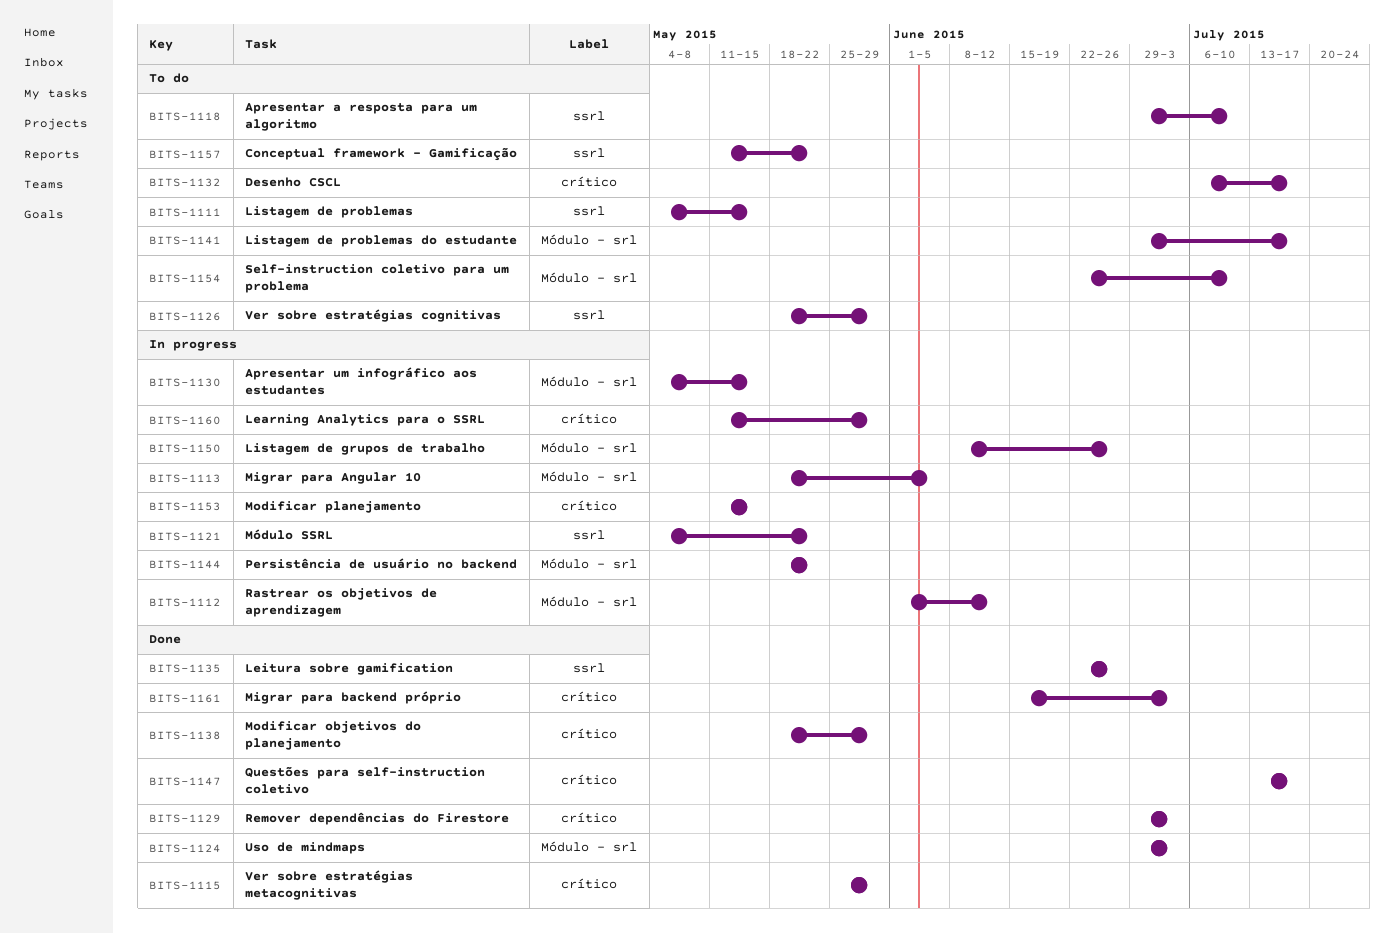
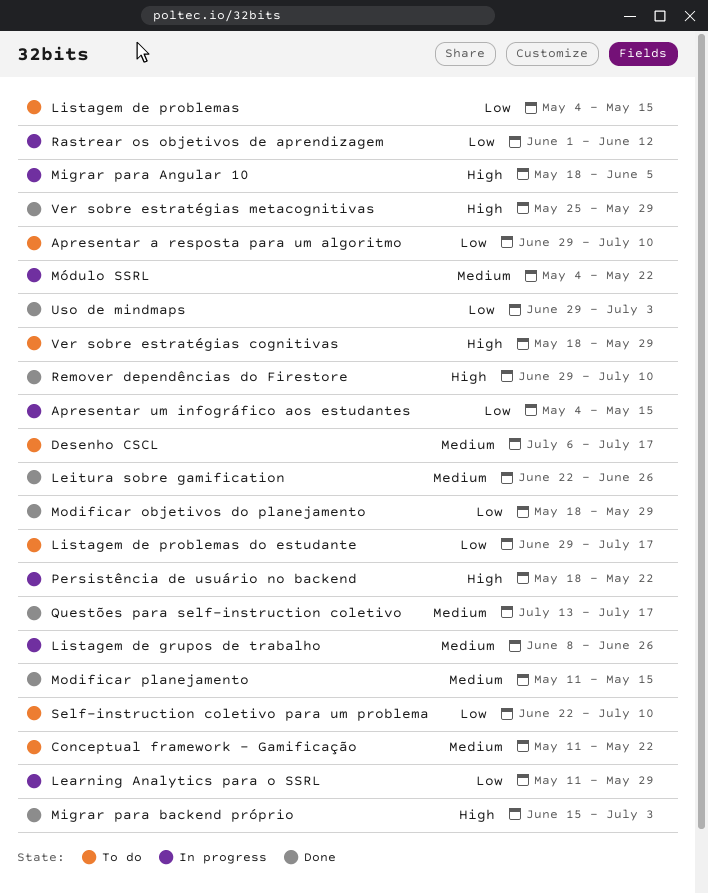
Modificar planejamento, status: In progress -> Done
Remover dependências do Firestore, due: Jul 3 -> Jul 10

